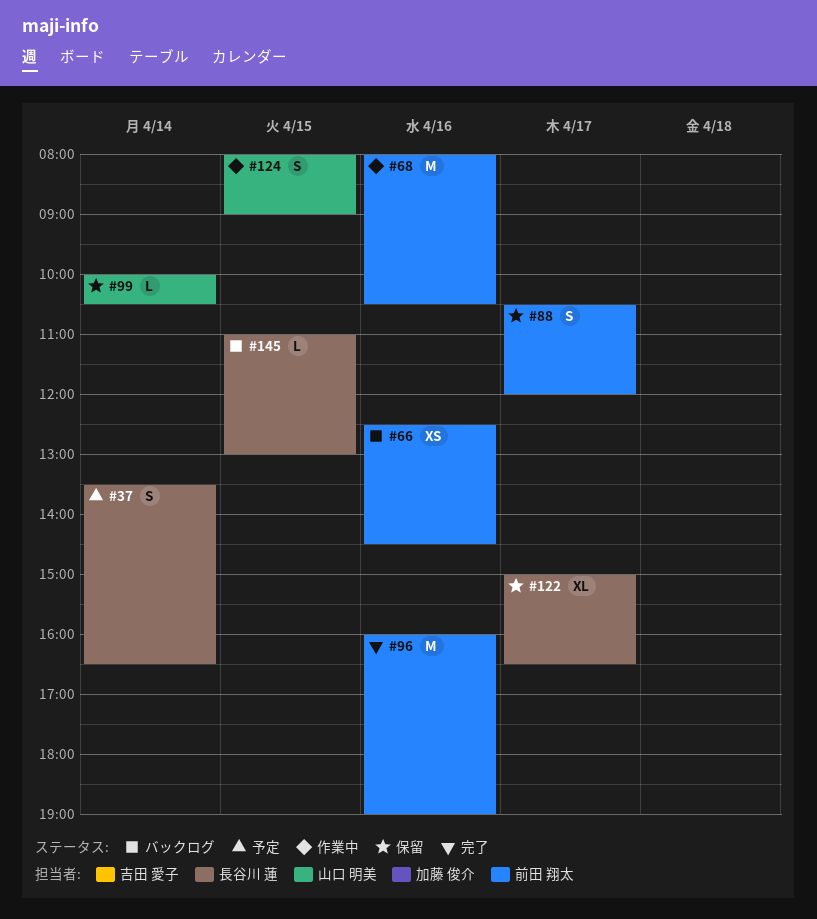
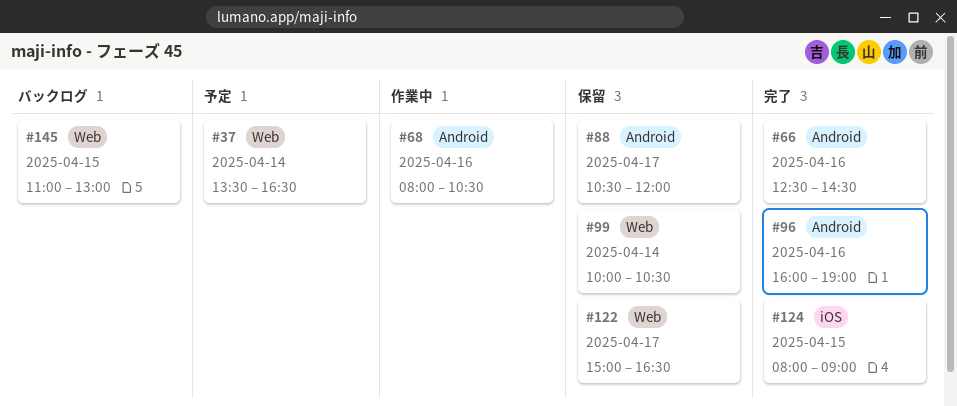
#66, status: バックログ -> 完了
#124, status: 作業中 -> 完了

